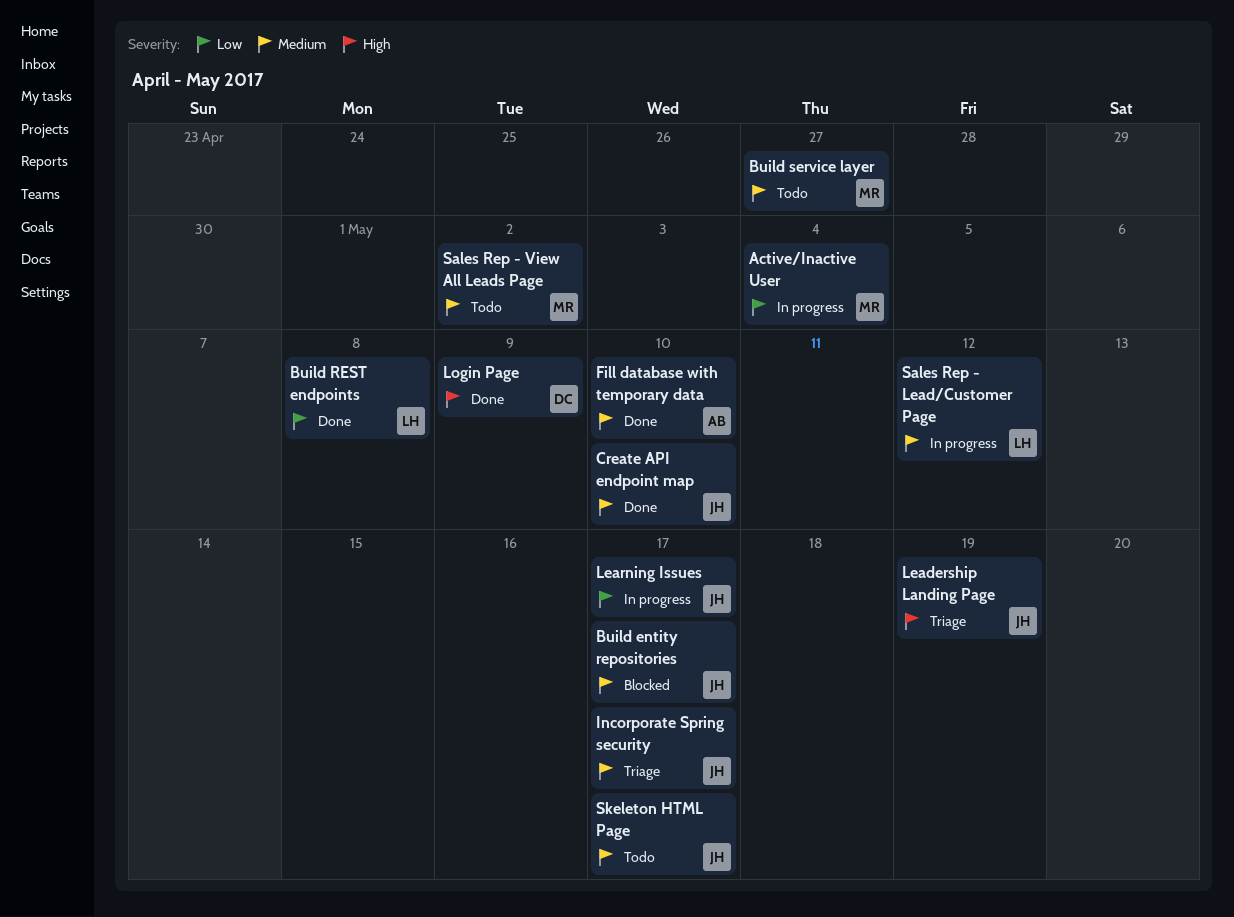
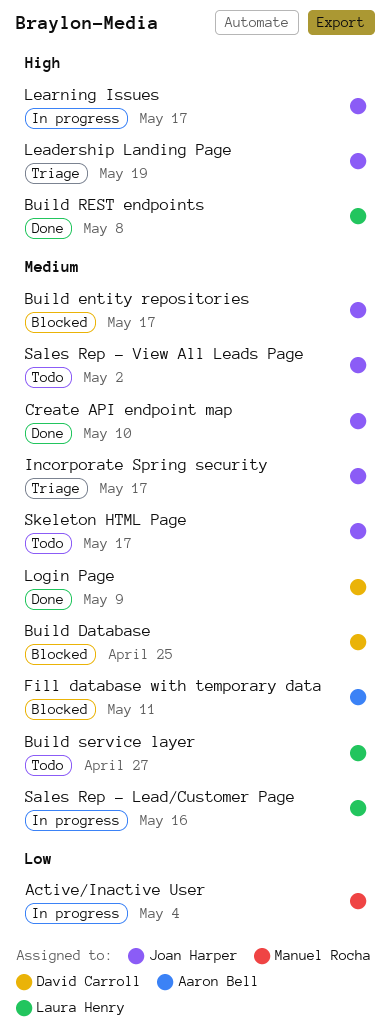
Build Database: none -> present
Build REST endpoints, priority: Low -> High
Build service layer, owner: Manuel Rocha -> Laura Henry
Fill database with temporary data, status: Done -> Blocked
Fill database with temporary data, due: May 10 -> May 11
Learning Issues, priority: Low -> High
Login Page, priority: High -> Medium
Sales Rep - Lead/Customer Page, due: May 12 -> May 16
Sales Rep - View All Leads Page, owner: Manuel Rocha -> Joan Harper

